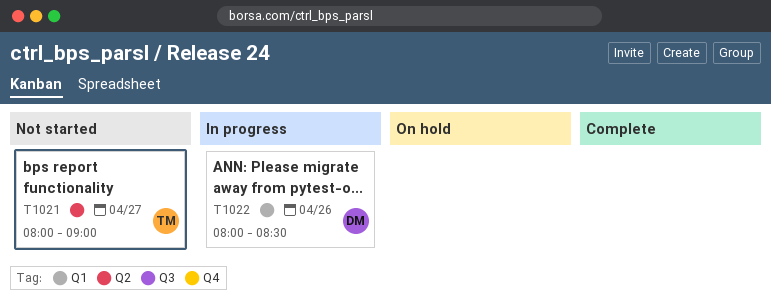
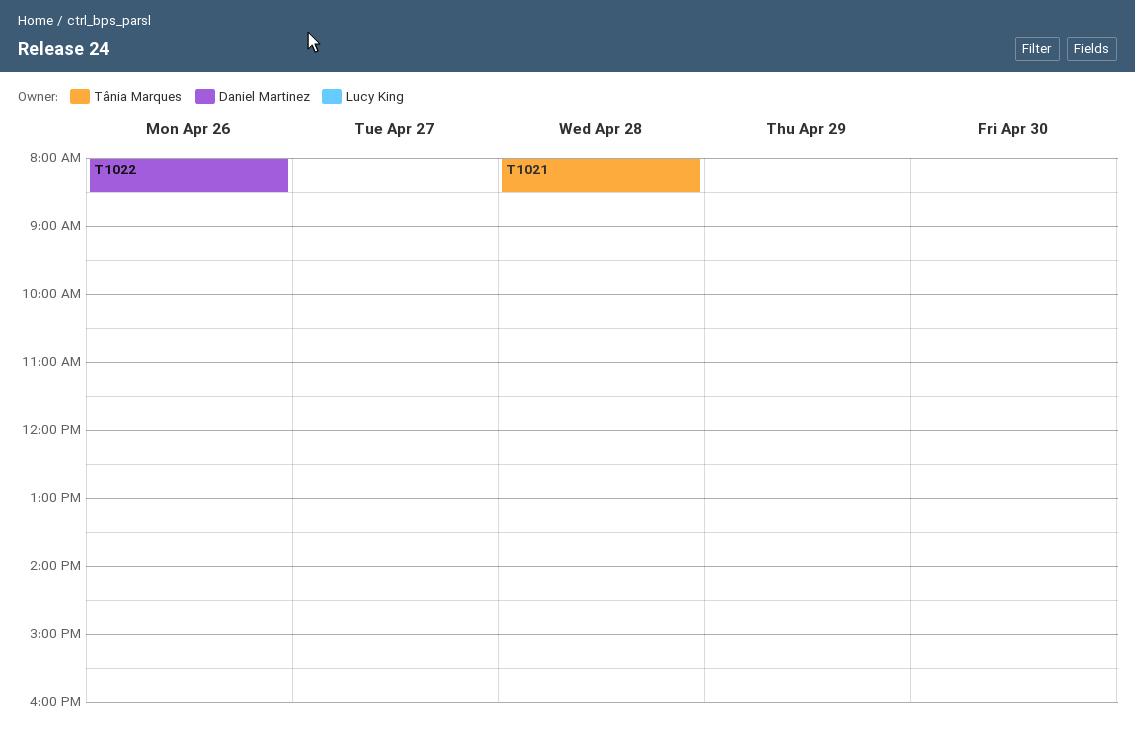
T1021, day: Apr 27 -> Apr 28
T1021, ends: 09:00 -> 08:30

